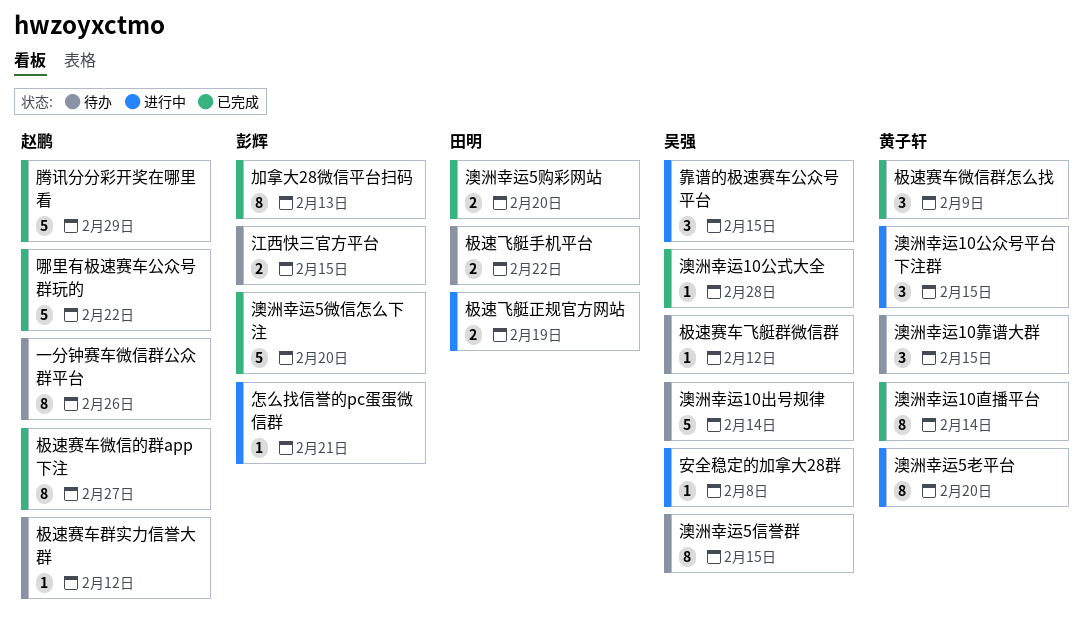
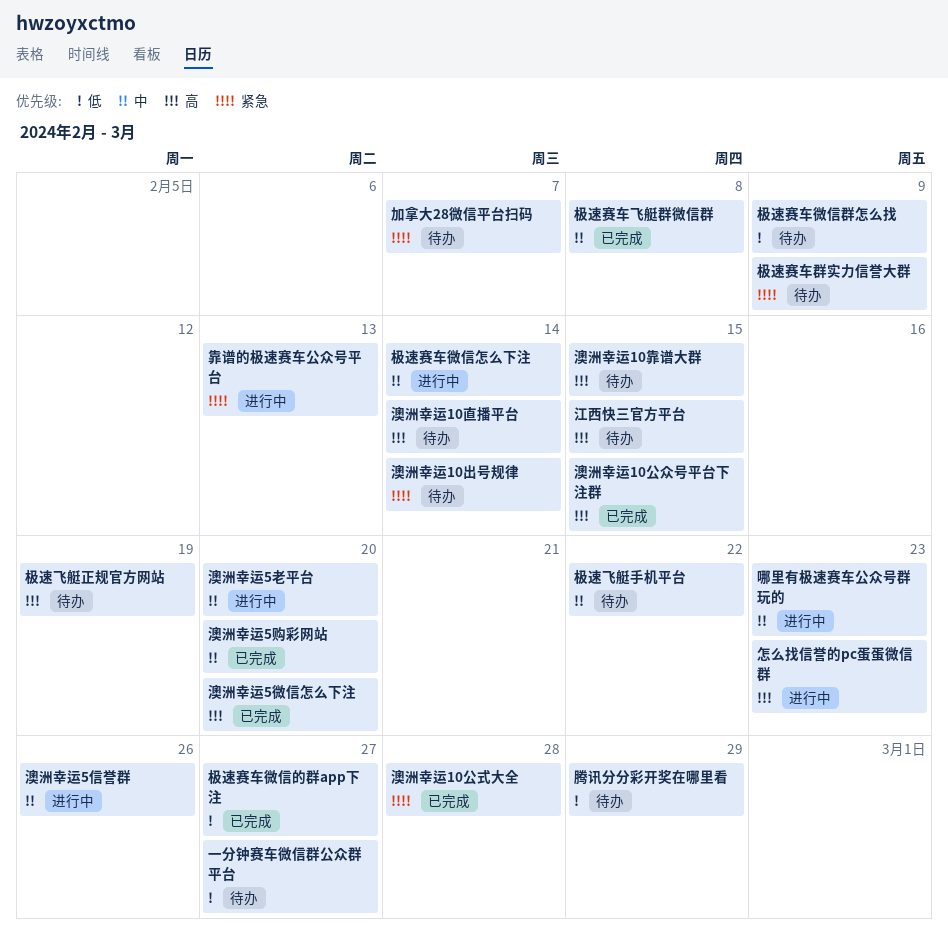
一分钟赛车微信群公众群平台, due: Feb 26 -> Feb 27
加拿大28微信平台扫码, status: 已完成 -> 待办
加拿大28微信平台扫码, due: Feb 13 -> Feb 7
哪里有极速赛车公众号群玩的, status: 已完成 -> 进行中
哪里有极速赛车公众号群玩的, due: Feb 22 -> Feb 23
安全稳定的加拿大28群: present -> none
怎么找信誉的pc蛋蛋微信群, due: Feb 21 -> Feb 23
极速赛车微信怎么下注: none -> present
极速赛车微信群怎么找, status: 已完成 -> 待办
极速赛车群实力信誉大群, due: Feb 12 -> Feb 9
极速赛车飞艇群微信群, status: 待办 -> 已完成
极速赛车飞艇群微信群, due: Feb 12 -> Feb 8
极速飞艇正规官方网站, status: 进行中 -> 待办
澳洲幸运10公众号平台下注群, status: 进行中 -> 已完成
澳洲幸运10直播平台, status: 已完成 -> 待办
澳洲幸运5信誉群, status: 待办 -> 进行中
澳洲幸运5信誉群, due: Feb 15 -> Feb 26
腾讯分分彩开奖在哪里看, status: 已完成 -> 待办
靠谱的极速赛车公众号平台, due: Feb 15 -> Feb 13

